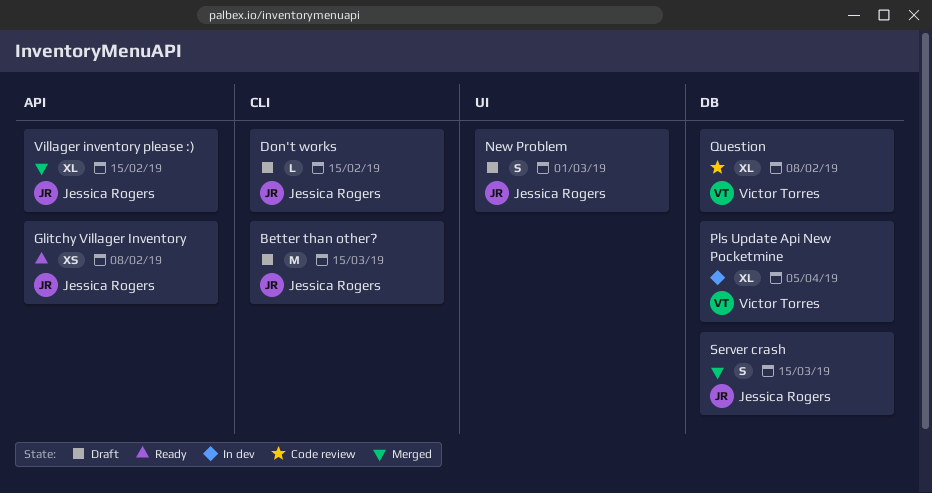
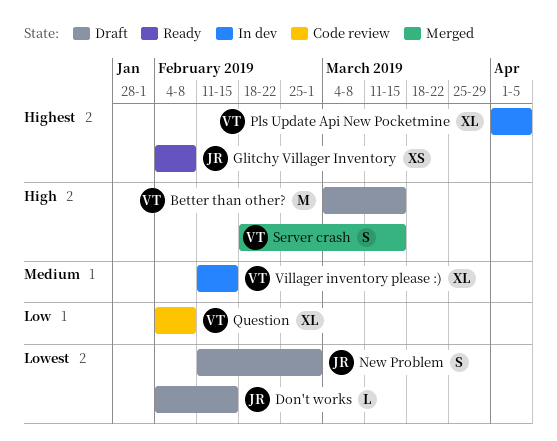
Better than other?, owner: Jessica Rogers -> Victor Torres
Server crash, owner: Jessica Rogers -> Victor Torres
Villager inventory please :), status: Merged -> In dev
Villager inventory please :), owner: Jessica Rogers -> Victor Torres

